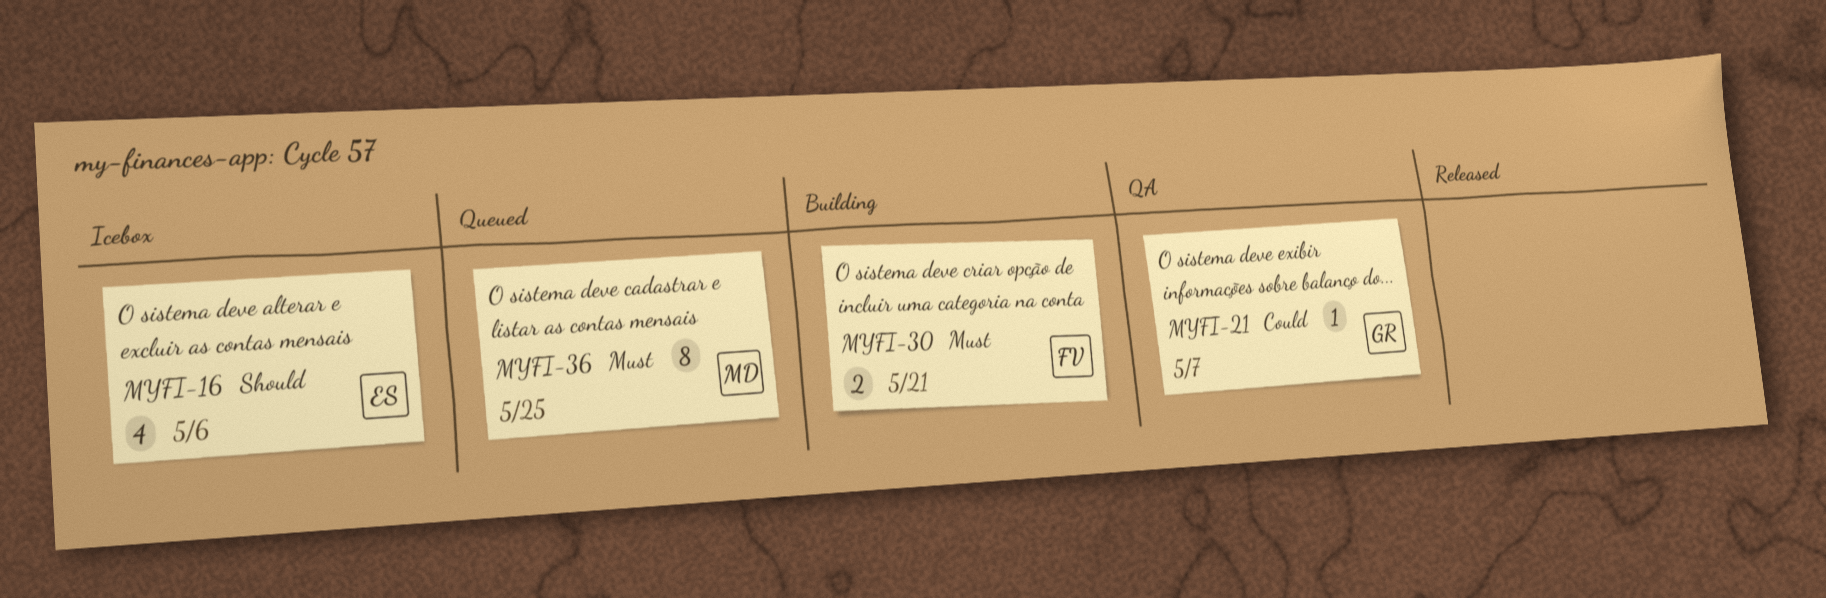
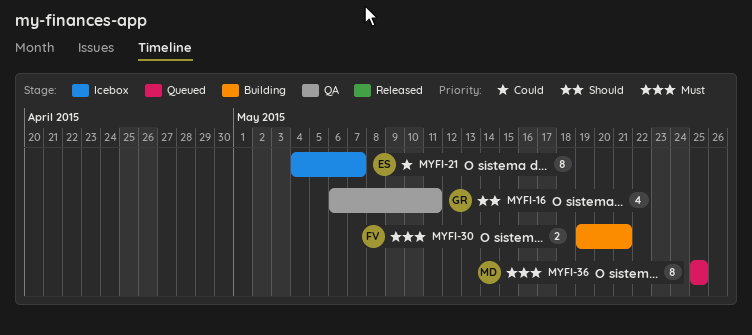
MYFI-16, status: Icebox -> QA
MYFI-16, owner: ES -> GR
MYFI-16, due: May 6 -> May 11
MYFI-21, status: QA -> Icebox
MYFI-21, owner: GR -> ES
MYFI-21, estimate: 1 -> 8

